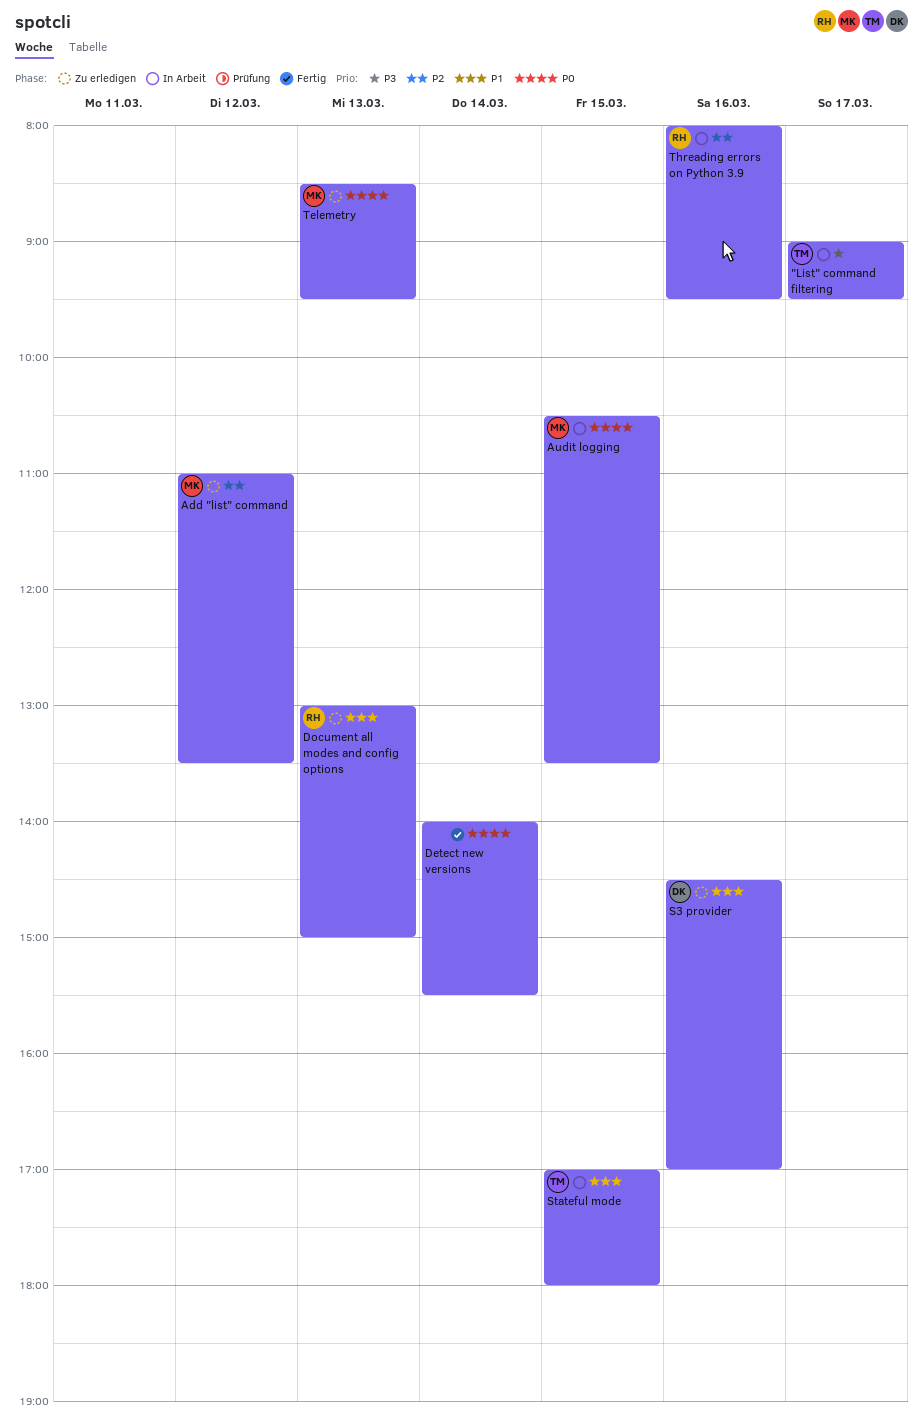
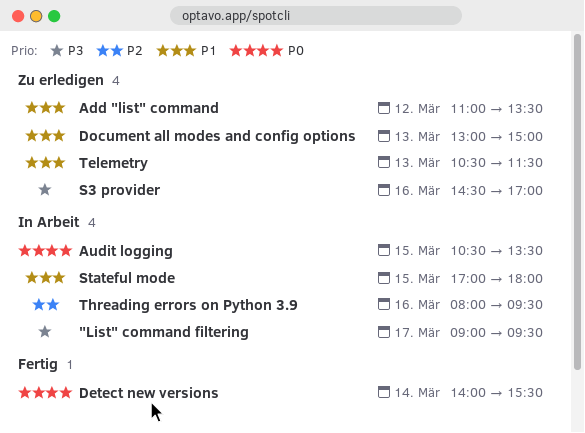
Add "list" command, priority: P2 -> P1
S3 provider, priority: P1 -> P3
Telemetry, priority: P0 -> P1
Telemetry, begins: 08:30 -> 10:30
Telemetry, ends: 09:30 -> 11:30

